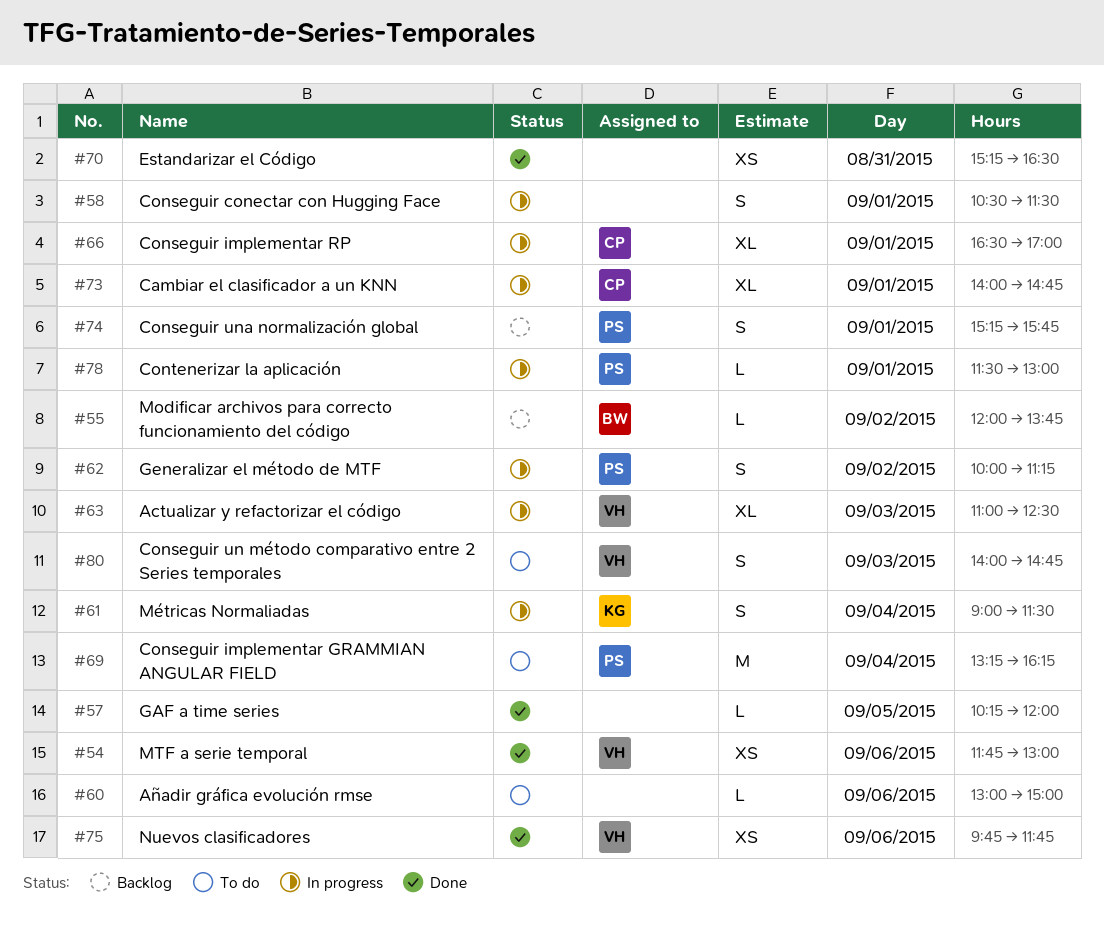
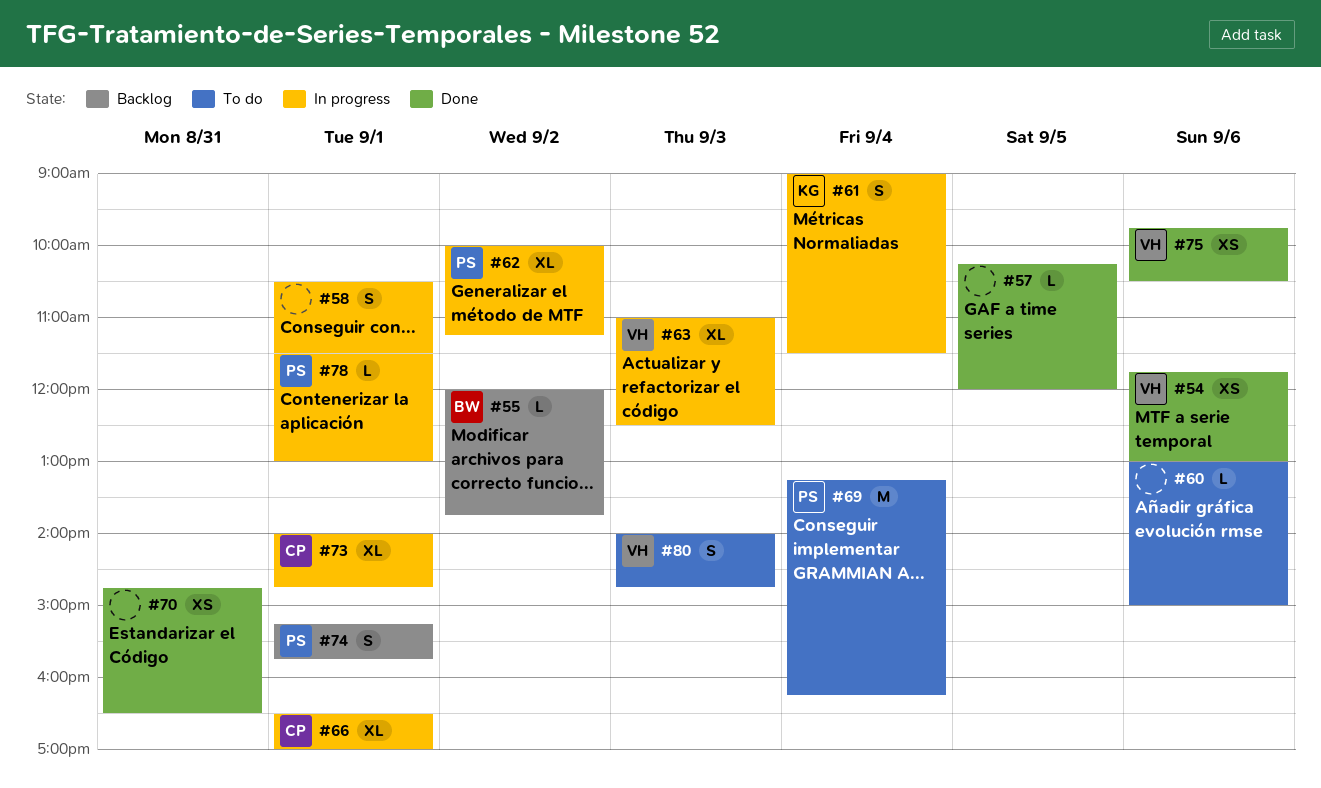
#62, estimate: S -> XL
#70, begins: 15:15 -> 14:45
#75, ends: 11:45 -> 10:30

